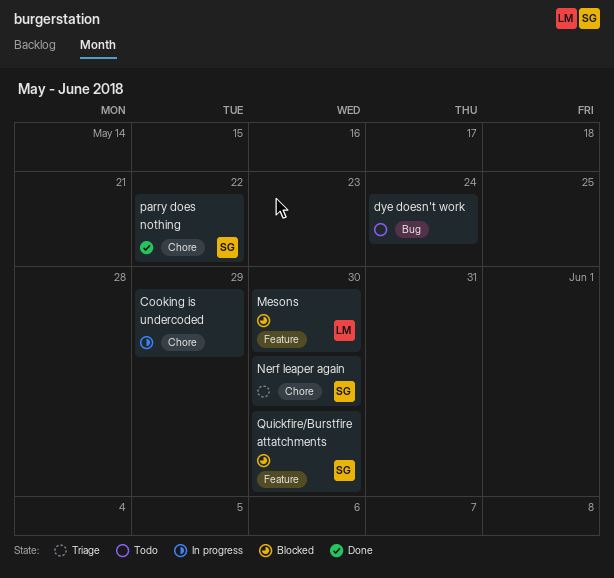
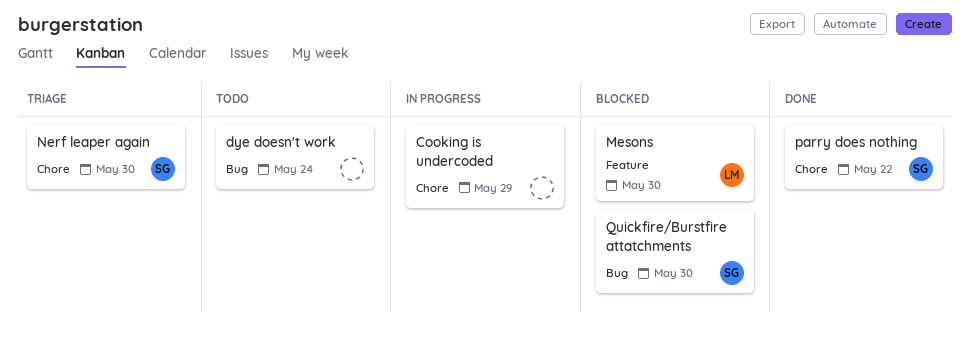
Quickfire/Burstfire attatchments, label: Feature -> Bug

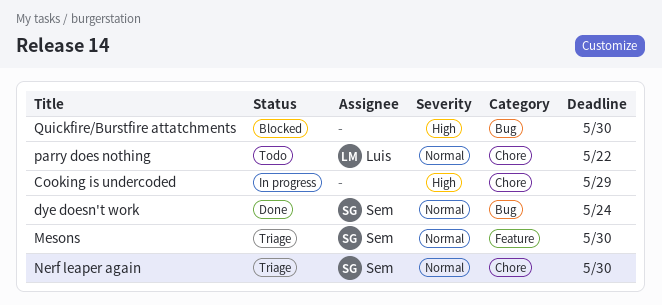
dye doesn't work, status: Todo -> Done
dye doesn't work, owner: none -> Sem
Mesons, status: Blocked -> Triage
Mesons, owner: Luis -> Sem
parry does nothing, status: Done -> Todo
parry does nothing, owner: Sem -> Luis
Quickfire/Burstfire attatchments, owner: Sem -> none

